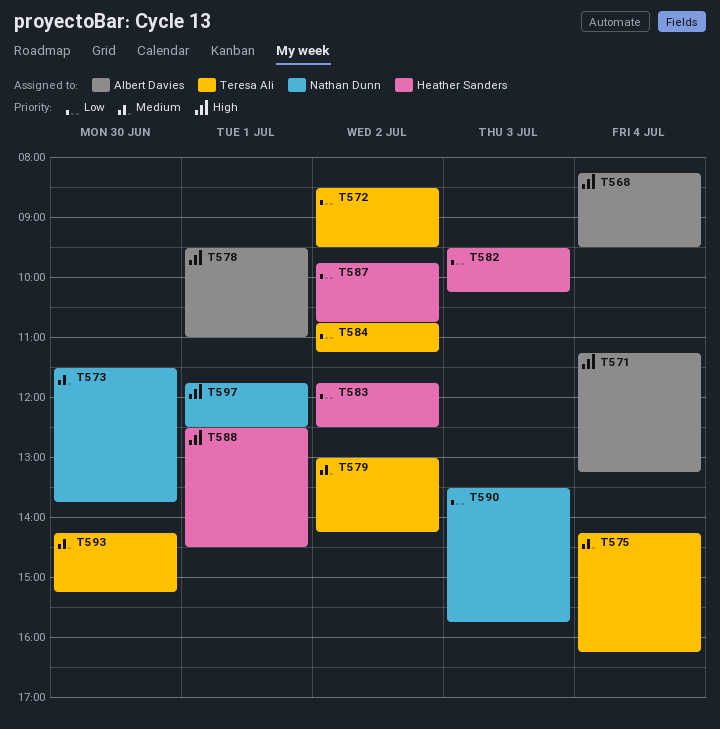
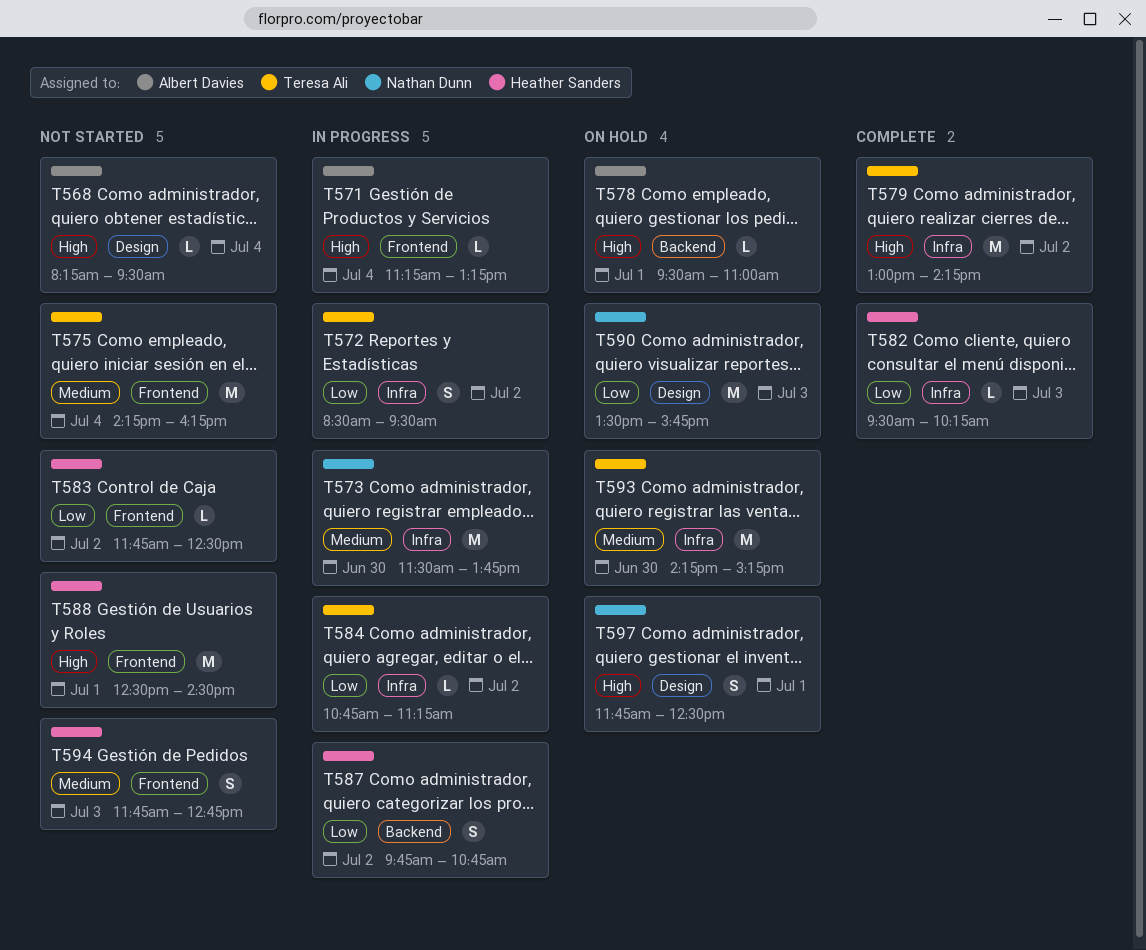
T579, priority: Medium -> High
T594: none -> present

